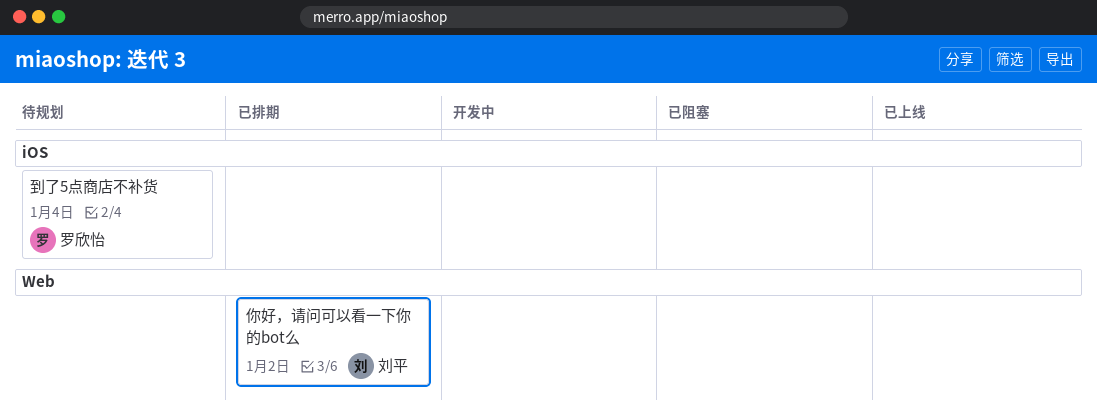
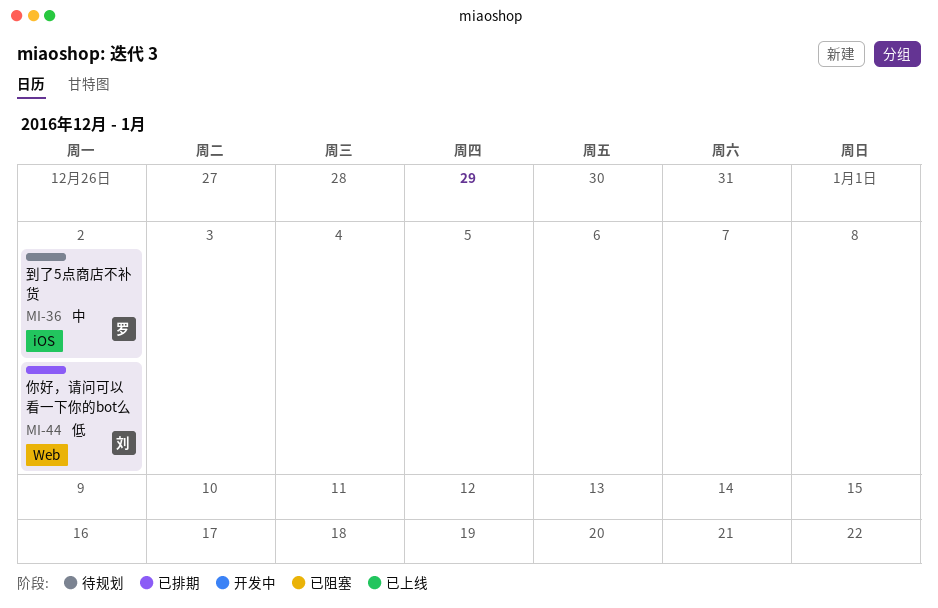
到了5点商店不补货, due: Jan 4 -> Jan 2

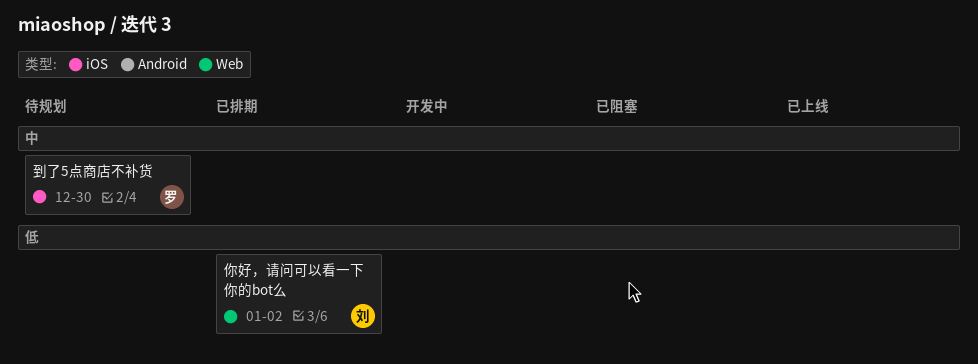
到了5点商店不补货, due: Jan 2 -> Dec 30

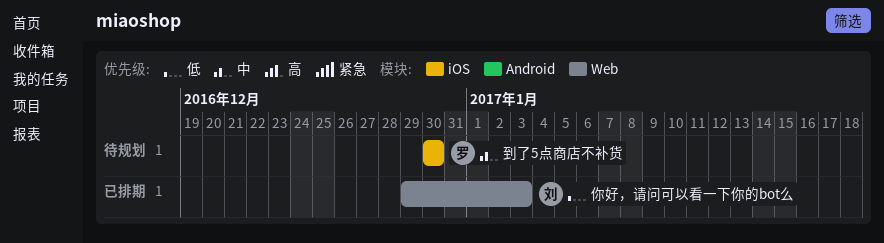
你好，请问可以看一下你的bot么, due: Jan 2 -> Jan 3

